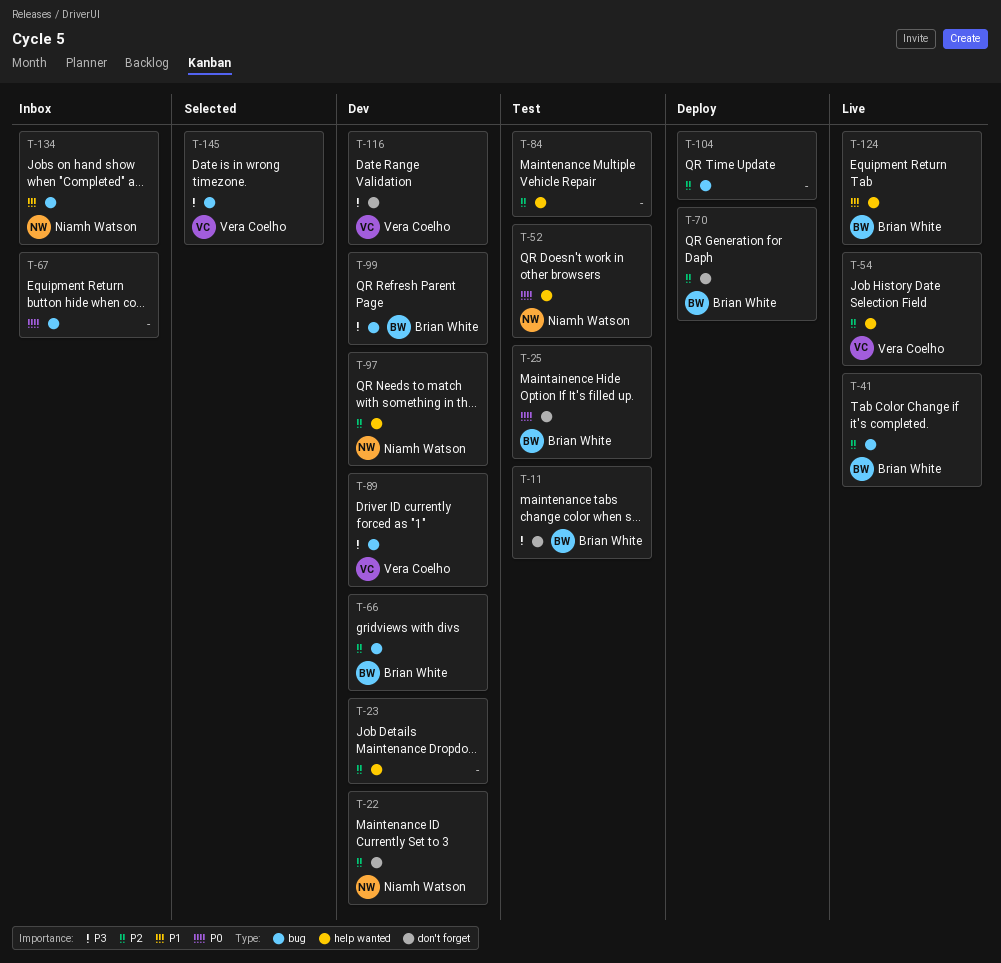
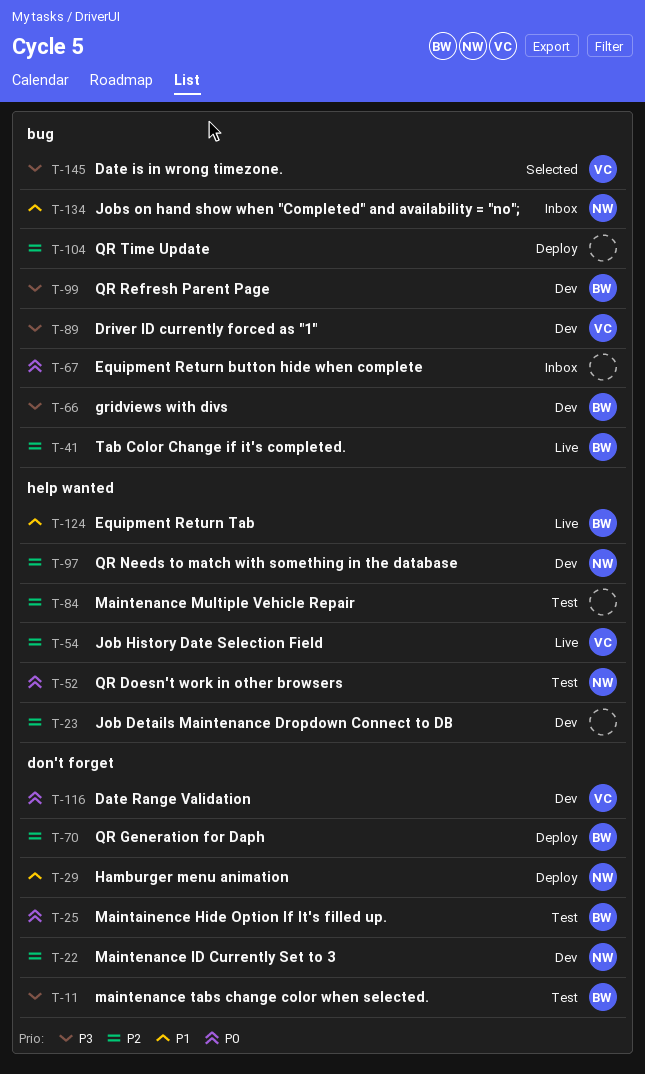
T-29: none -> present
T-66, priority: P2 -> P3
T-116, priority: P3 -> P0

